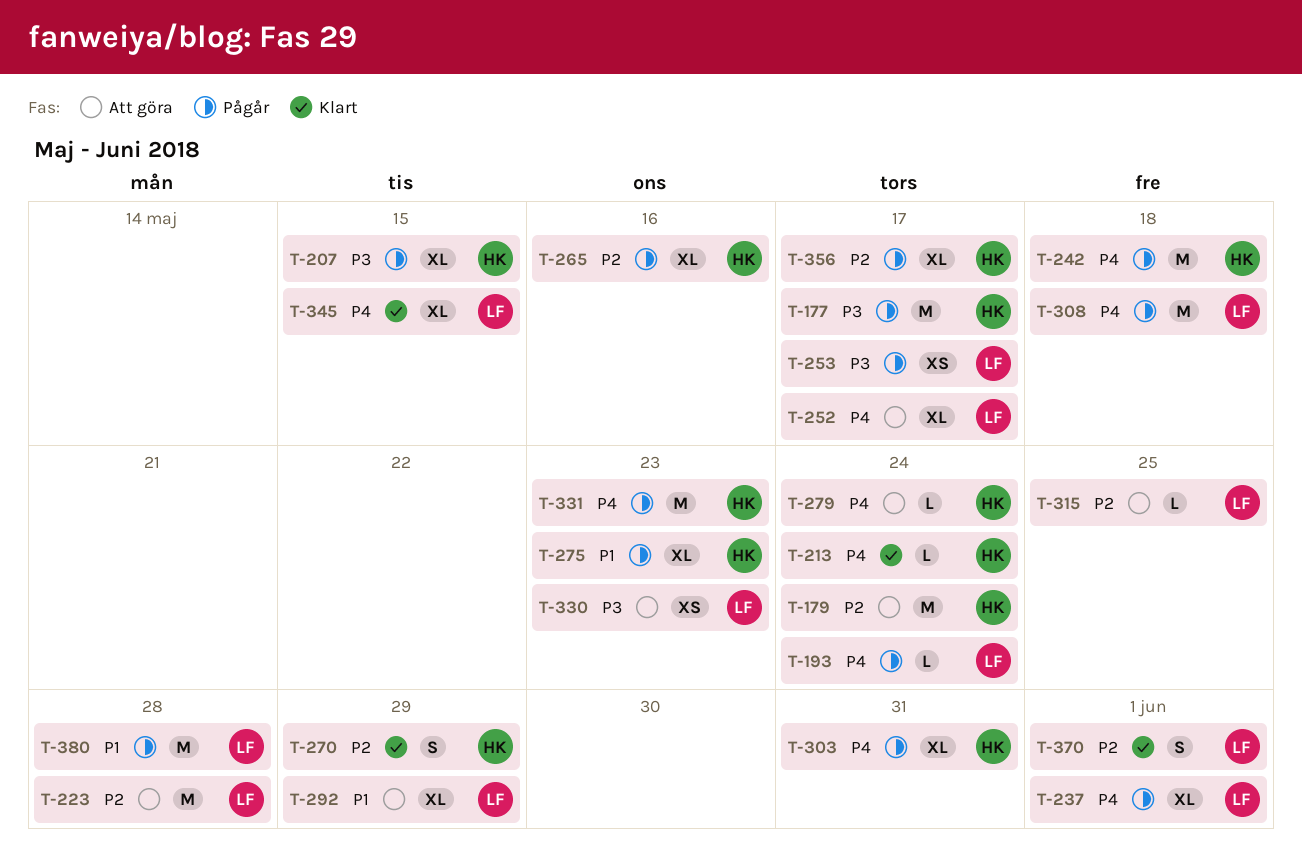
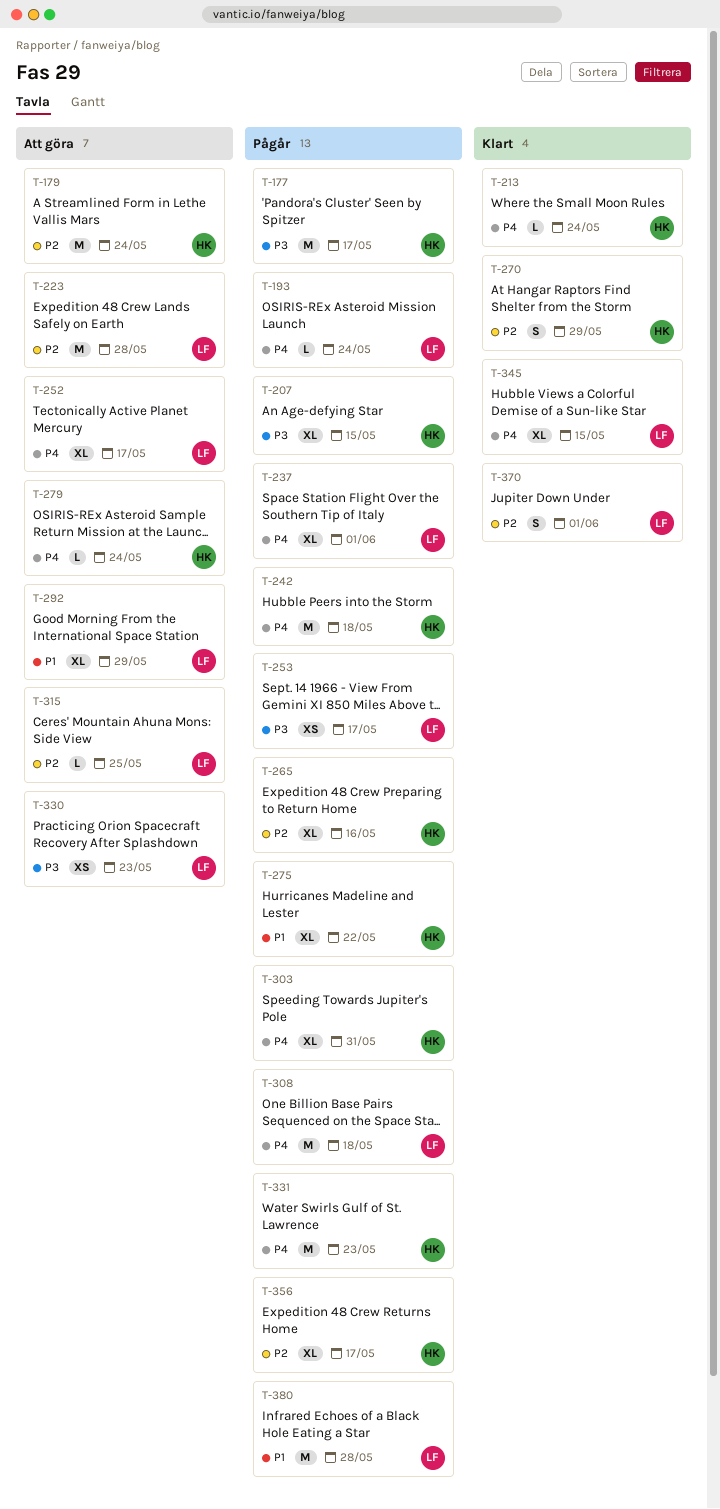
T-275, due: May 23 -> May 22

